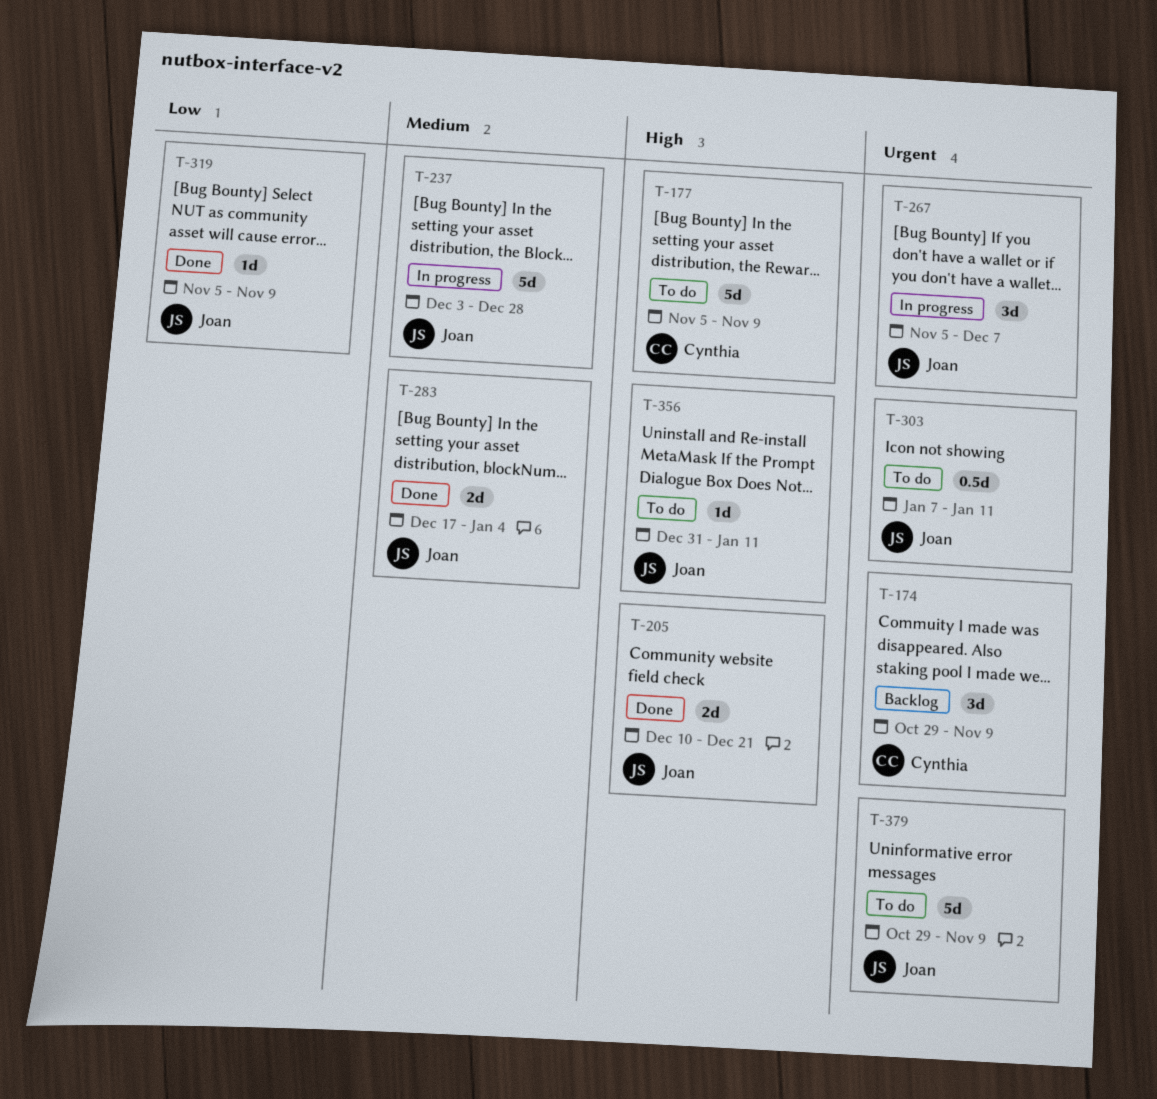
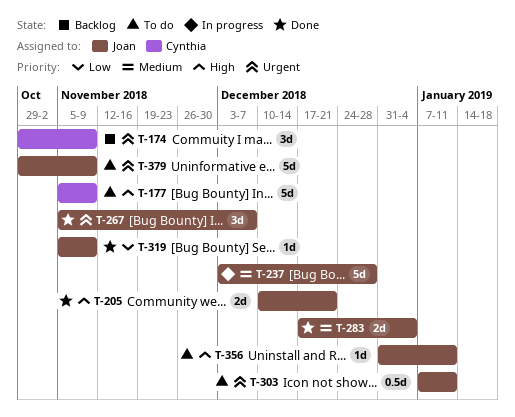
T-267, status: In progress -> Done

